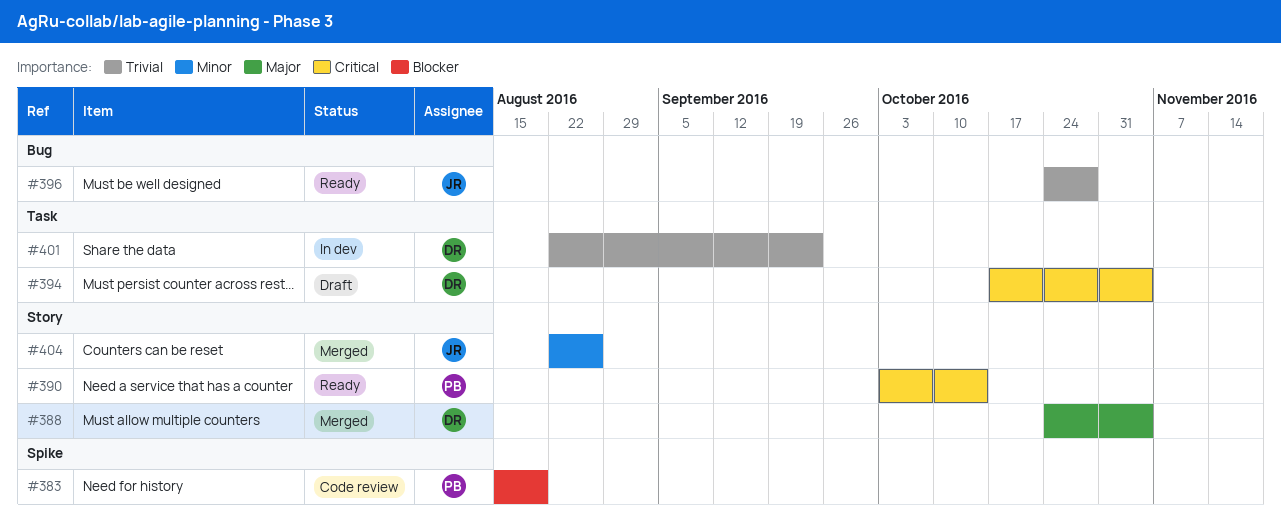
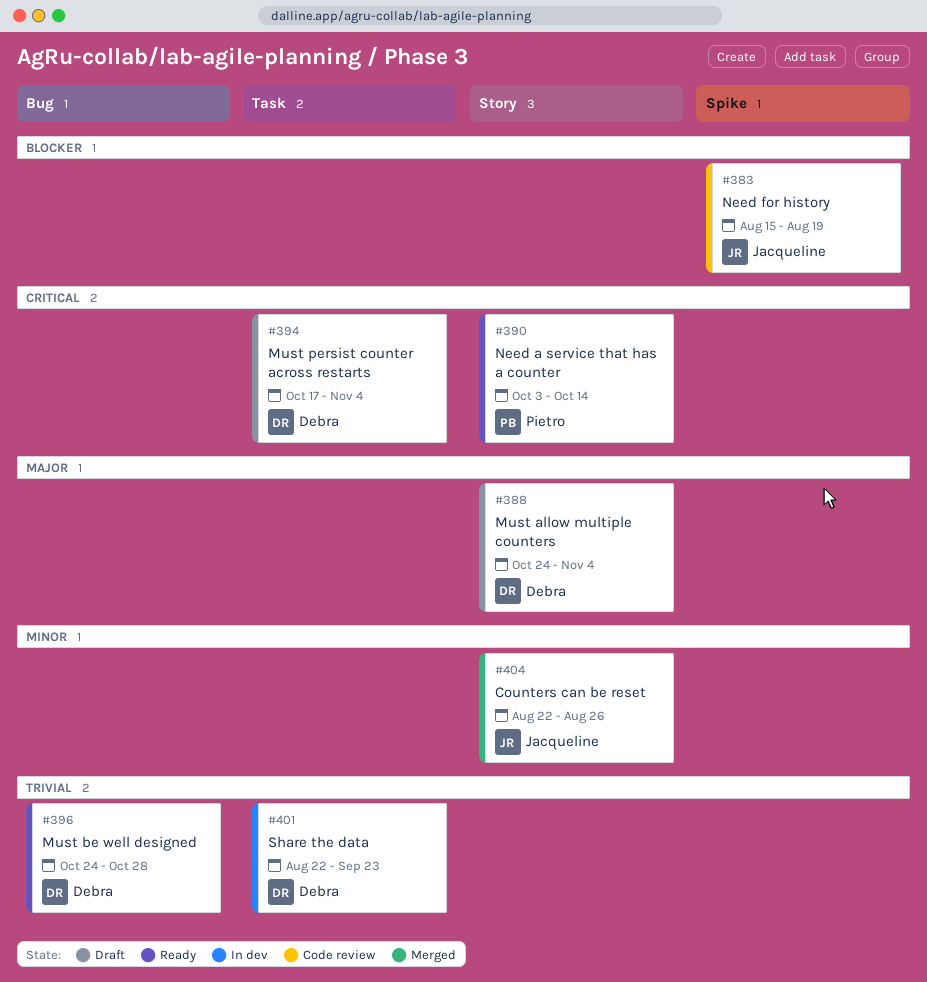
#383, owner: Pietro -> Jacqueline
#388, status: Merged -> Draft
#396, owner: Jacqueline -> Debra

